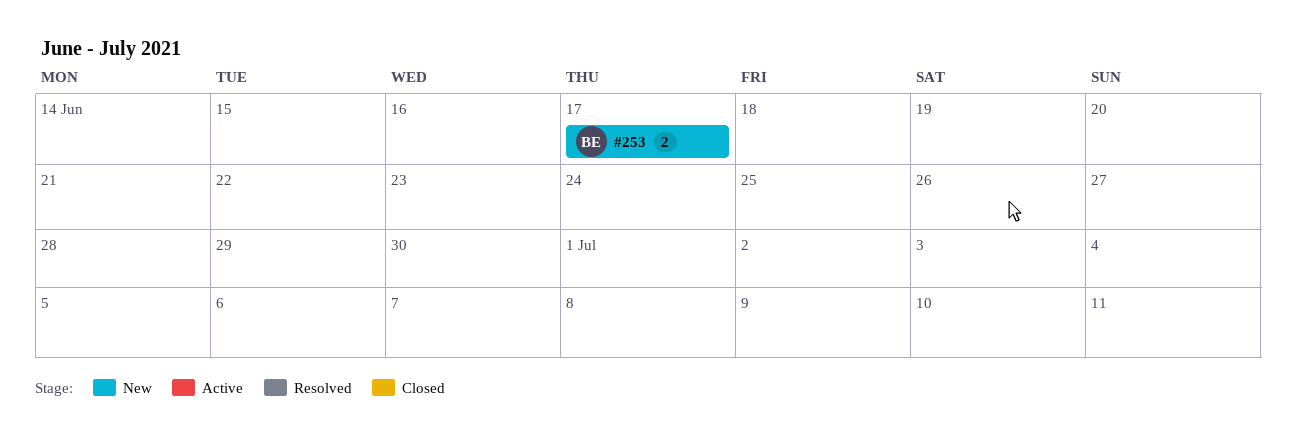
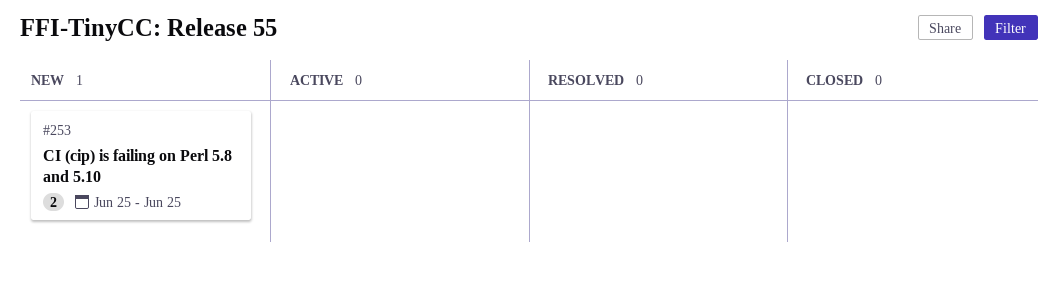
#253, start: Jun 17 -> Jun 25
#253, due: Jun 17 -> Jun 25

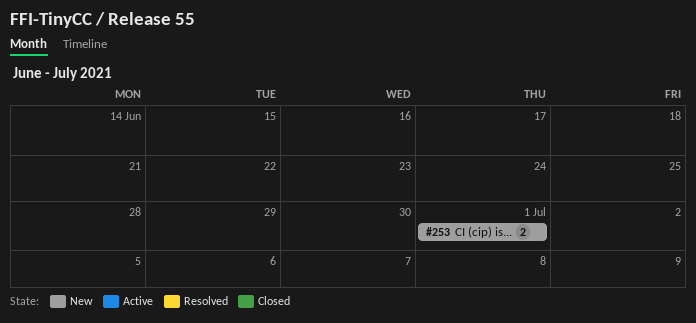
#253, start: Jun 25 -> Jul 1
#253, due: Jun 25 -> Jul 1

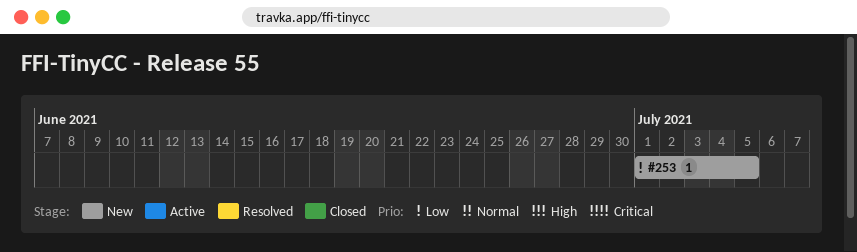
#253, estimate: 2 -> 1
#253, due: Jul 1 -> Jul 5

